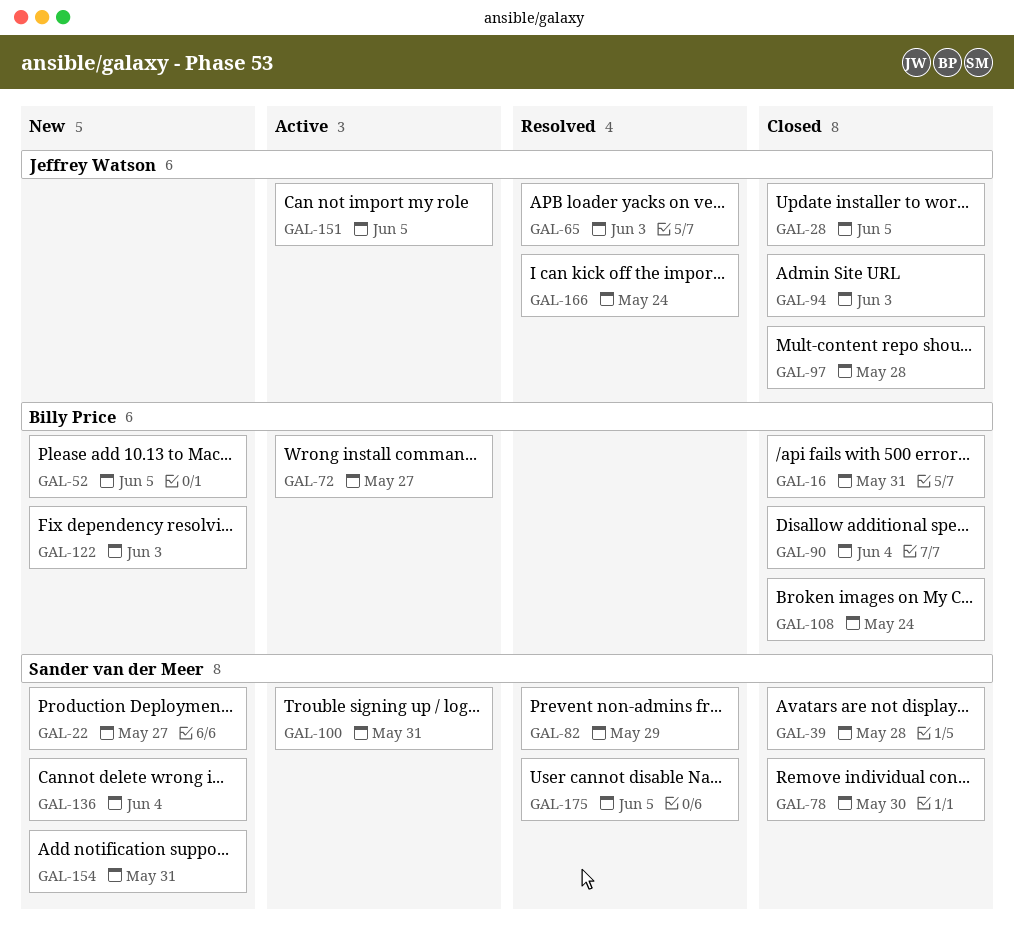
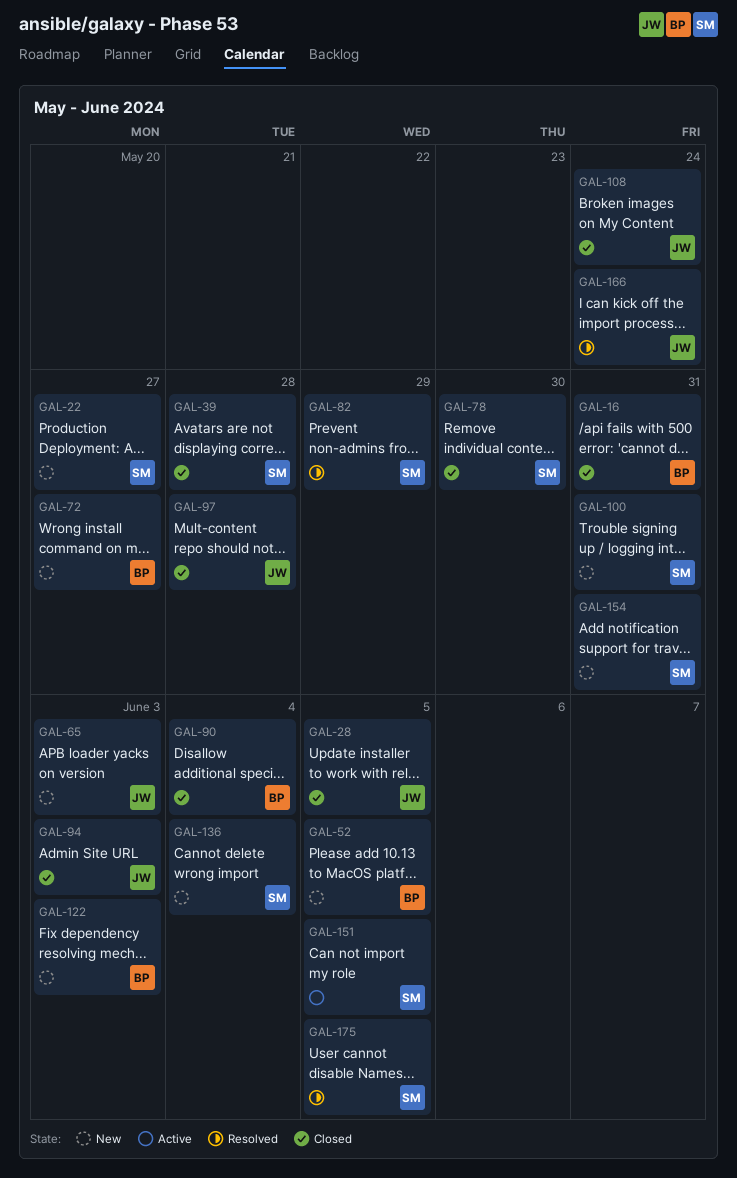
GAL-65, status: Resolved -> New
GAL-72, status: Active -> New
GAL-100, status: Active -> New
GAL-108, owner: Billy Price -> Jeffrey Watson
GAL-151, owner: Jeffrey Watson -> Sander van der Meer

